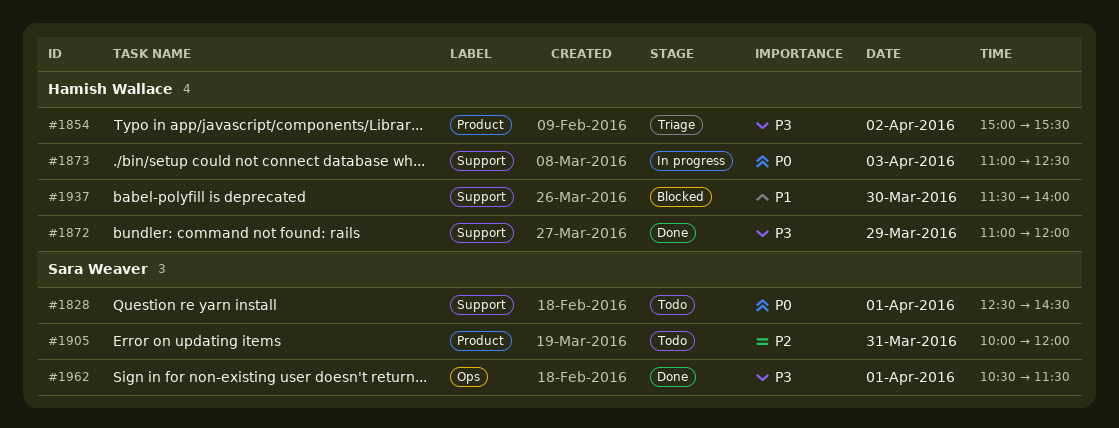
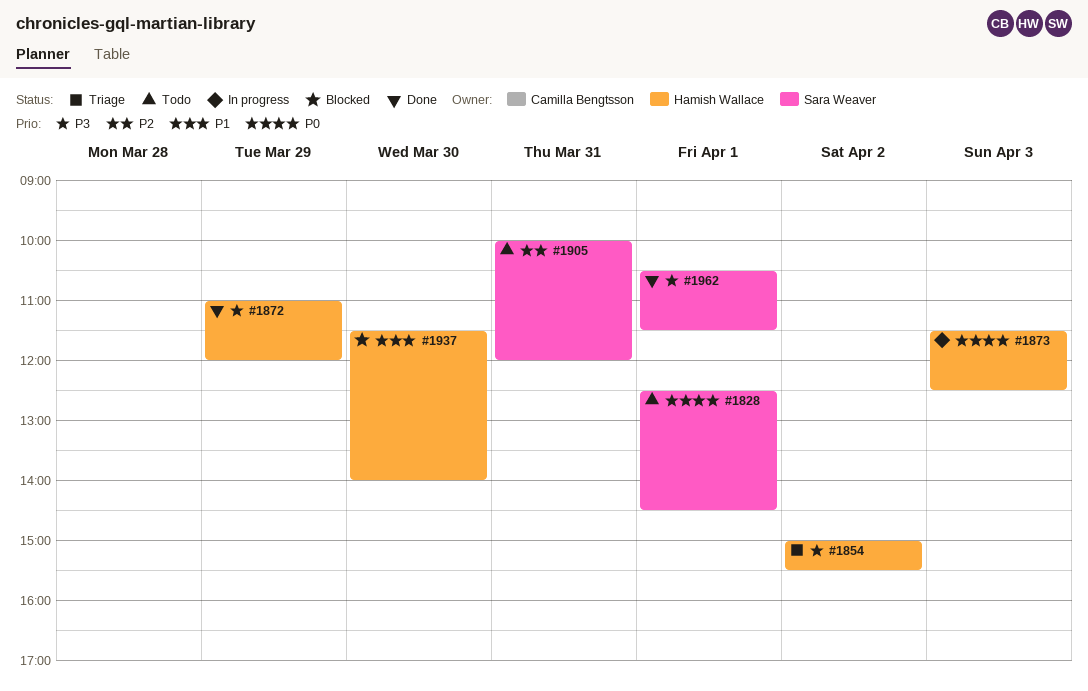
#1873, begins: 11:00 -> 11:30

